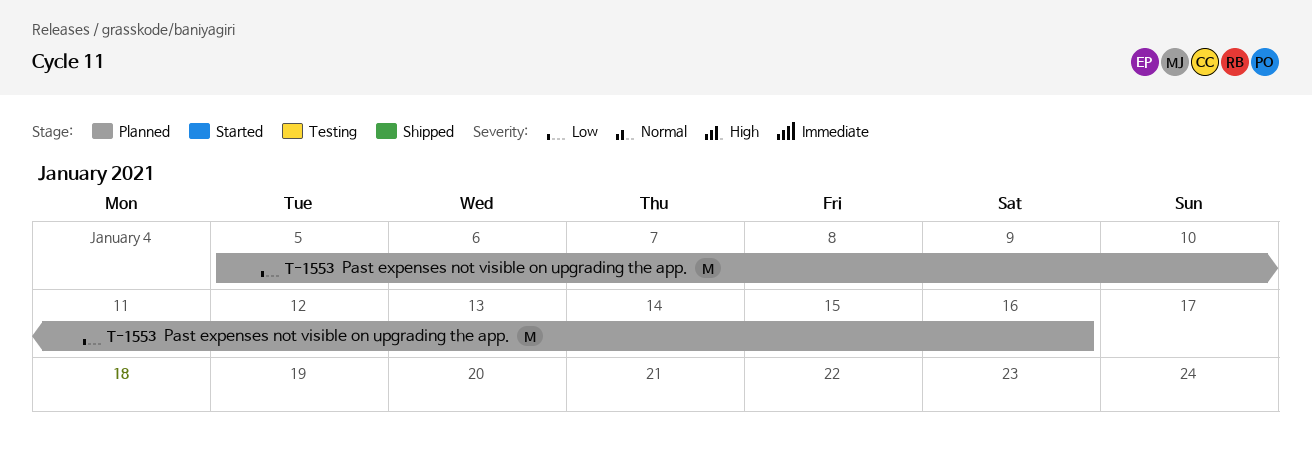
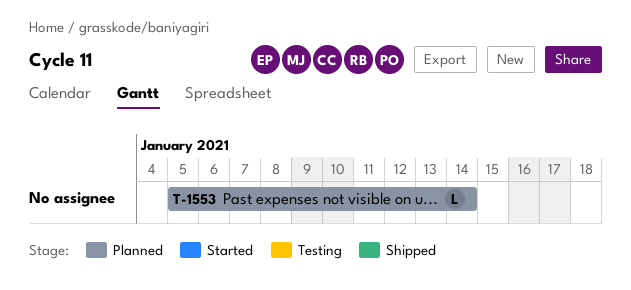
T-1553, estimate: M -> L
T-1553, due: Jan 16 -> Jan 14

